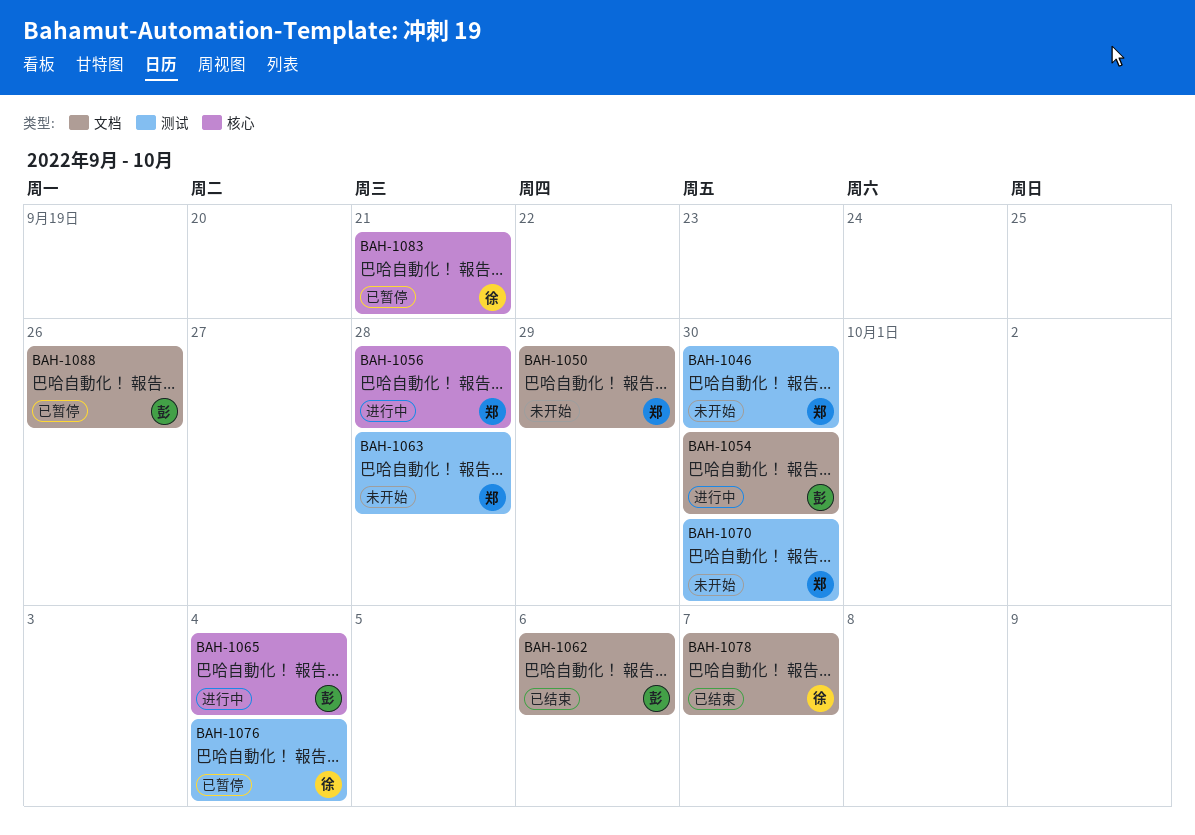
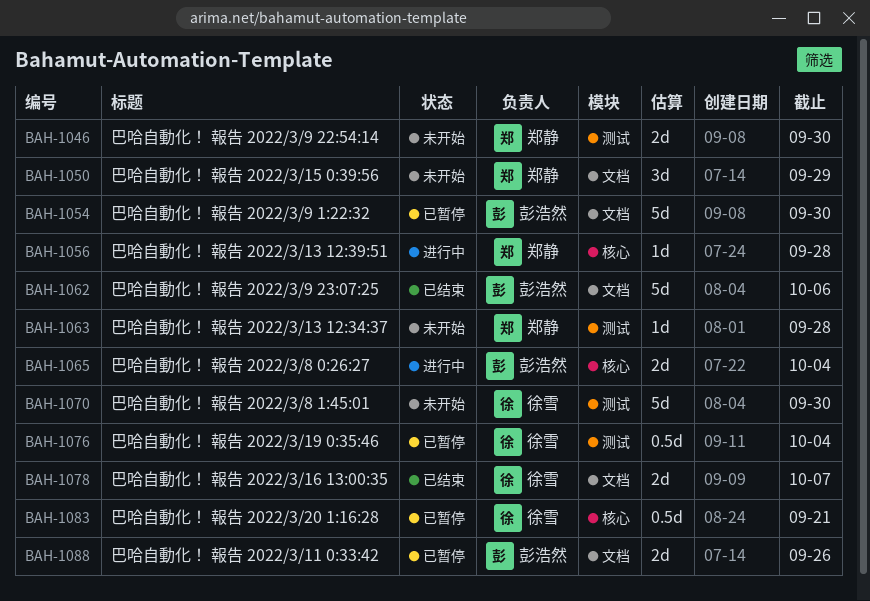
BAH-1054, status: 进行中 -> 已暂停
BAH-1070, owner: 郑静 -> 徐雪

